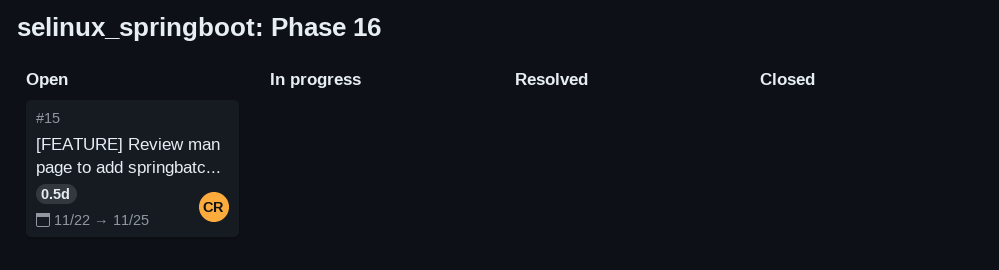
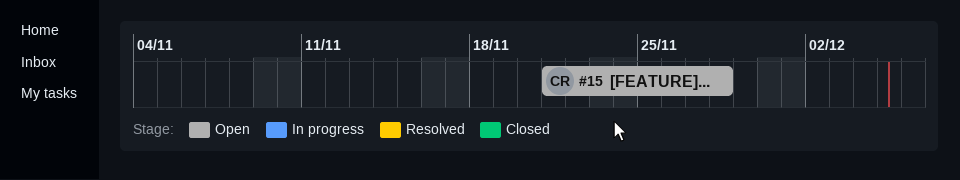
#15, start: Nov 22 -> Nov 21
#15, due: Nov 25 -> Nov 28

